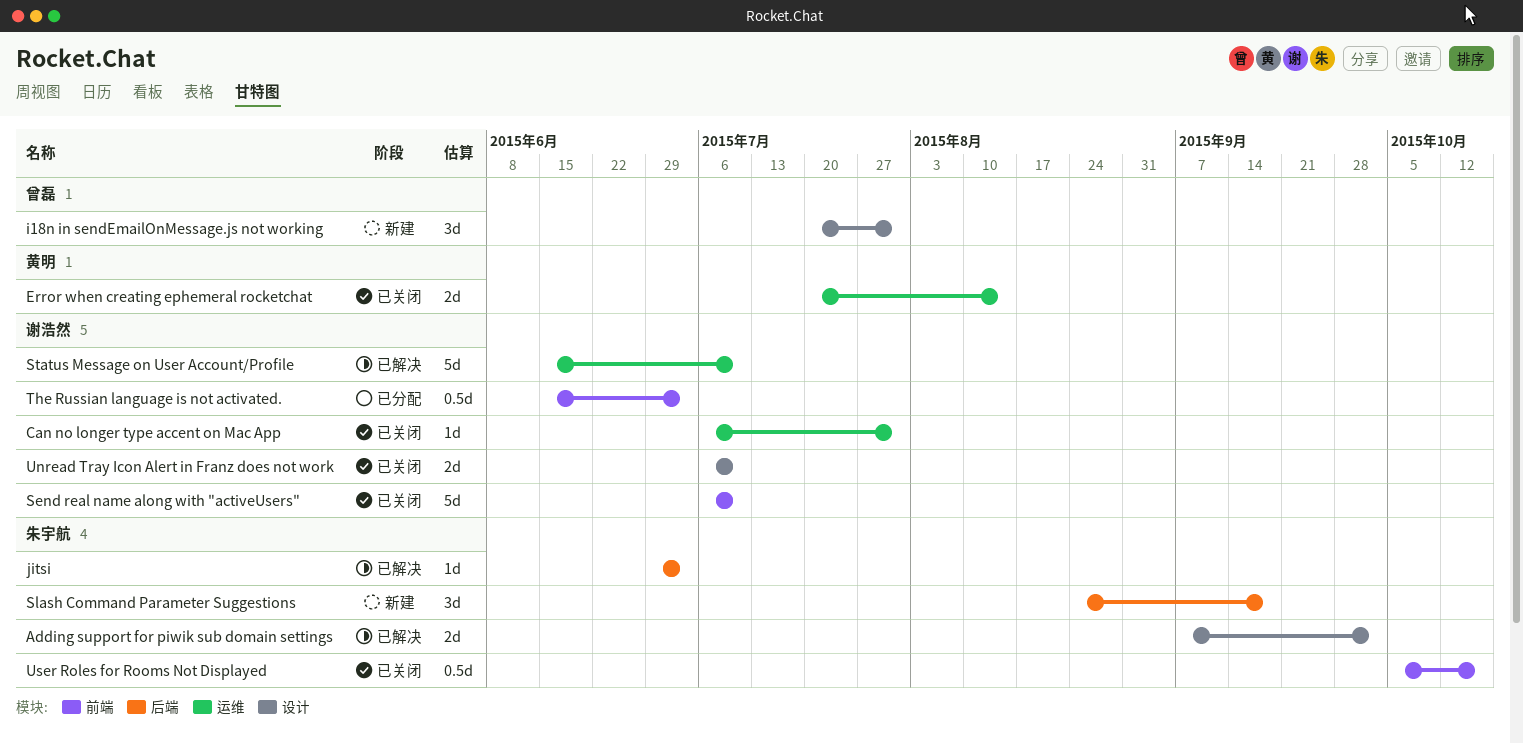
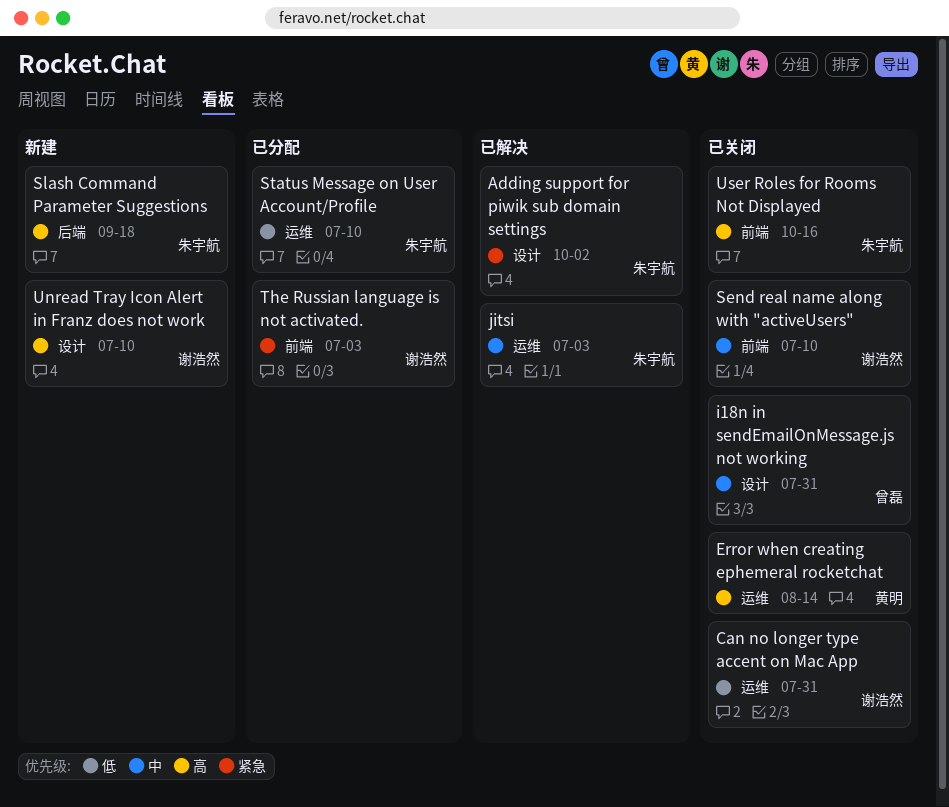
i18n in sendEmailOnMessage.js not working, status: 新建 -> 已关闭
jitsi, label: 后端 -> 运维
Status Message on User Account/Profile, status: 已解决 -> 已分配
Status Message on User Account/Profile, owner: 谢浩然 -> 朱宇航
Unread Tray Icon Alert in Franz does not work, status: 已关闭 -> 新建

